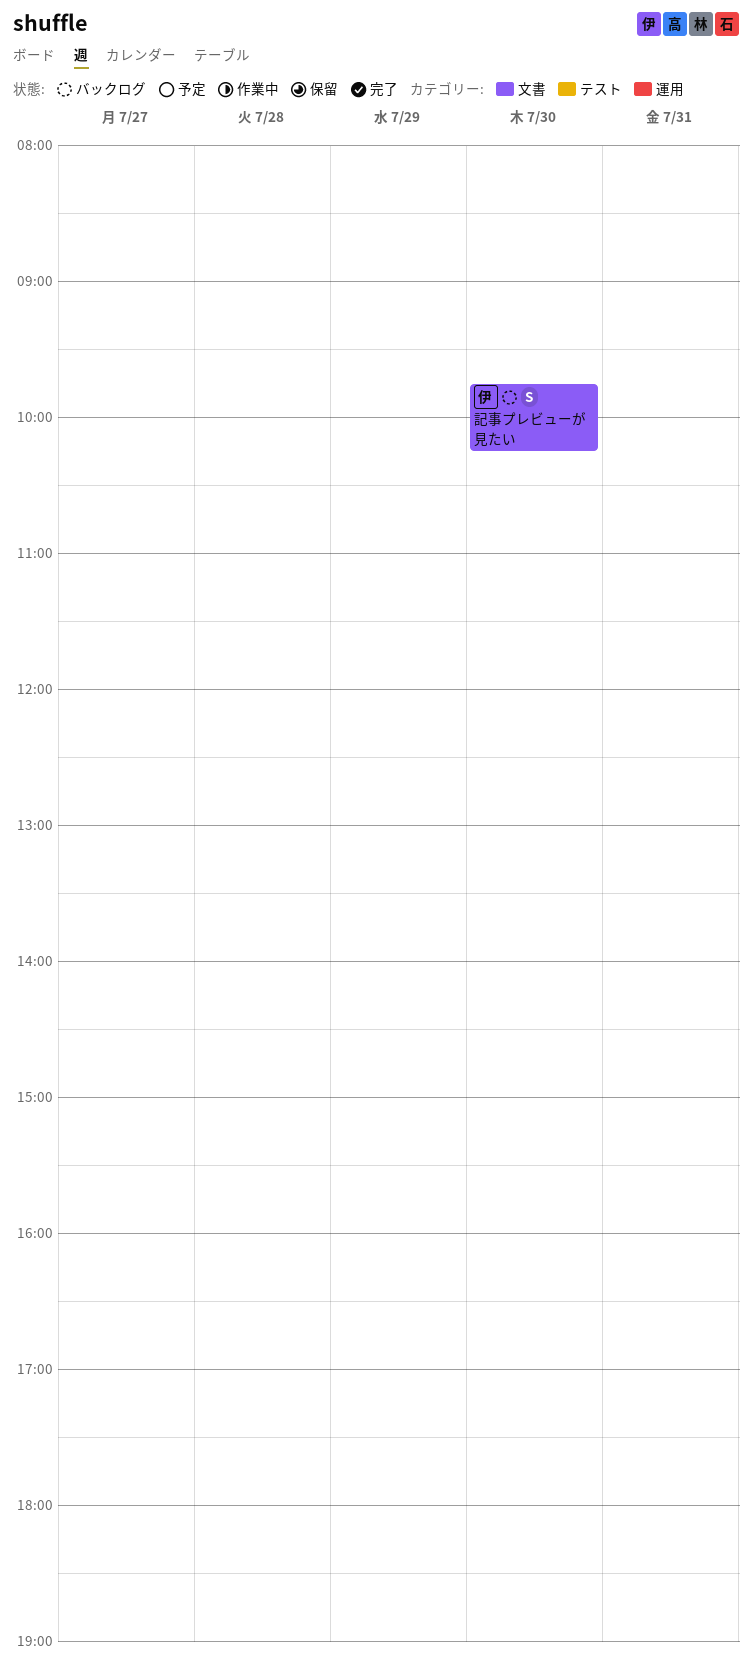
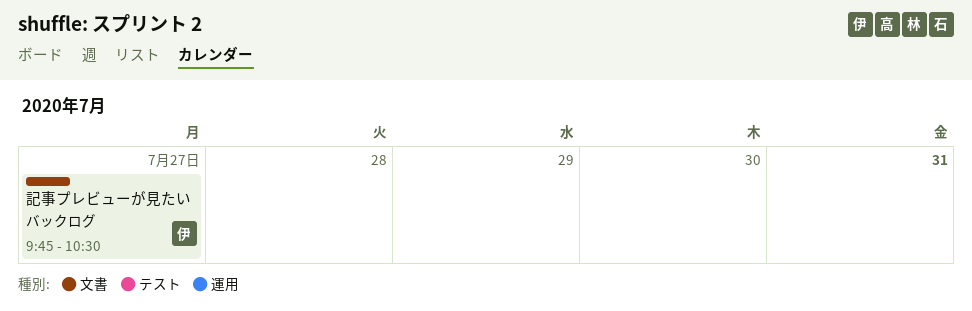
記事プレビューが見たい, day: Jul 30 -> Jul 27
記事プレビューが見たい, ends: 10:15 -> 10:30

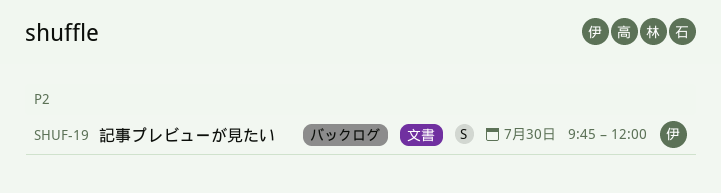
記事プレビューが見たい, day: Jul 27 -> Jul 30
記事プレビューが見たい, ends: 10:30 -> 12:00

